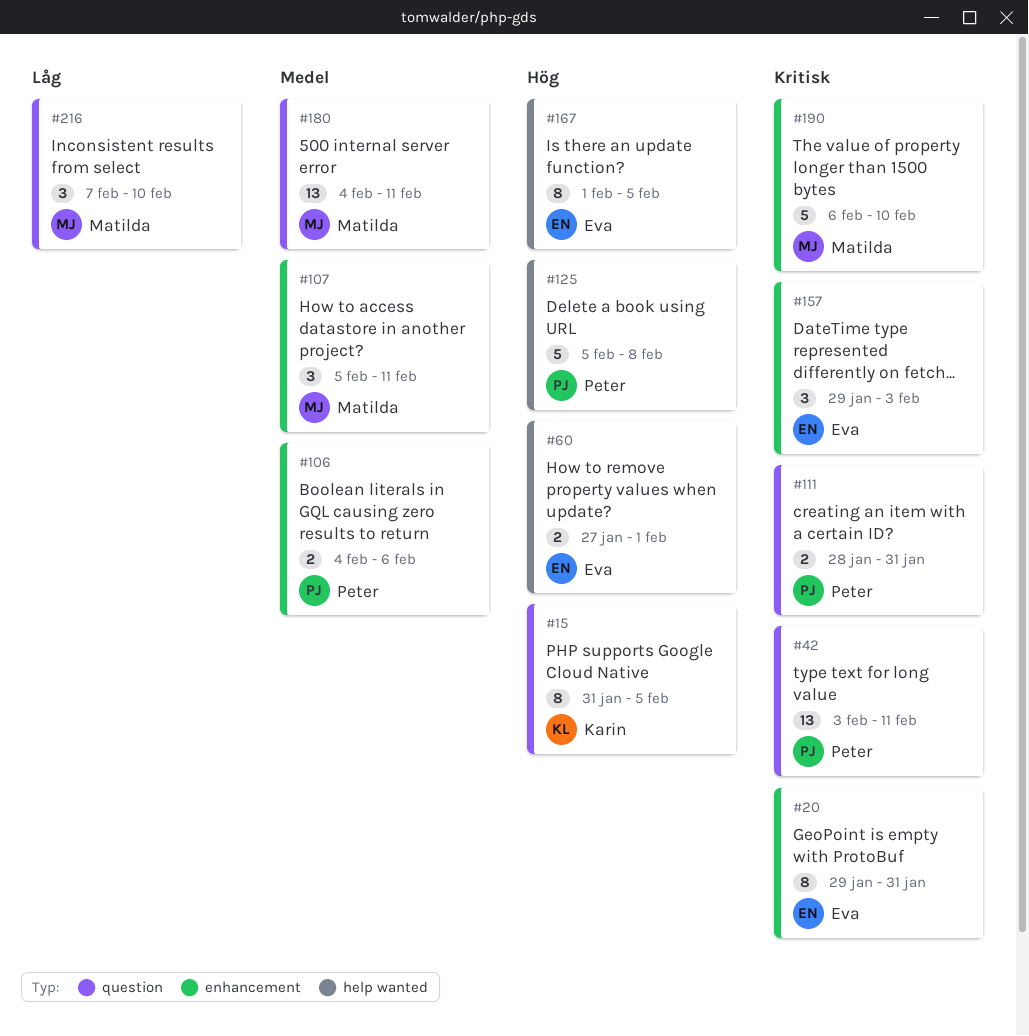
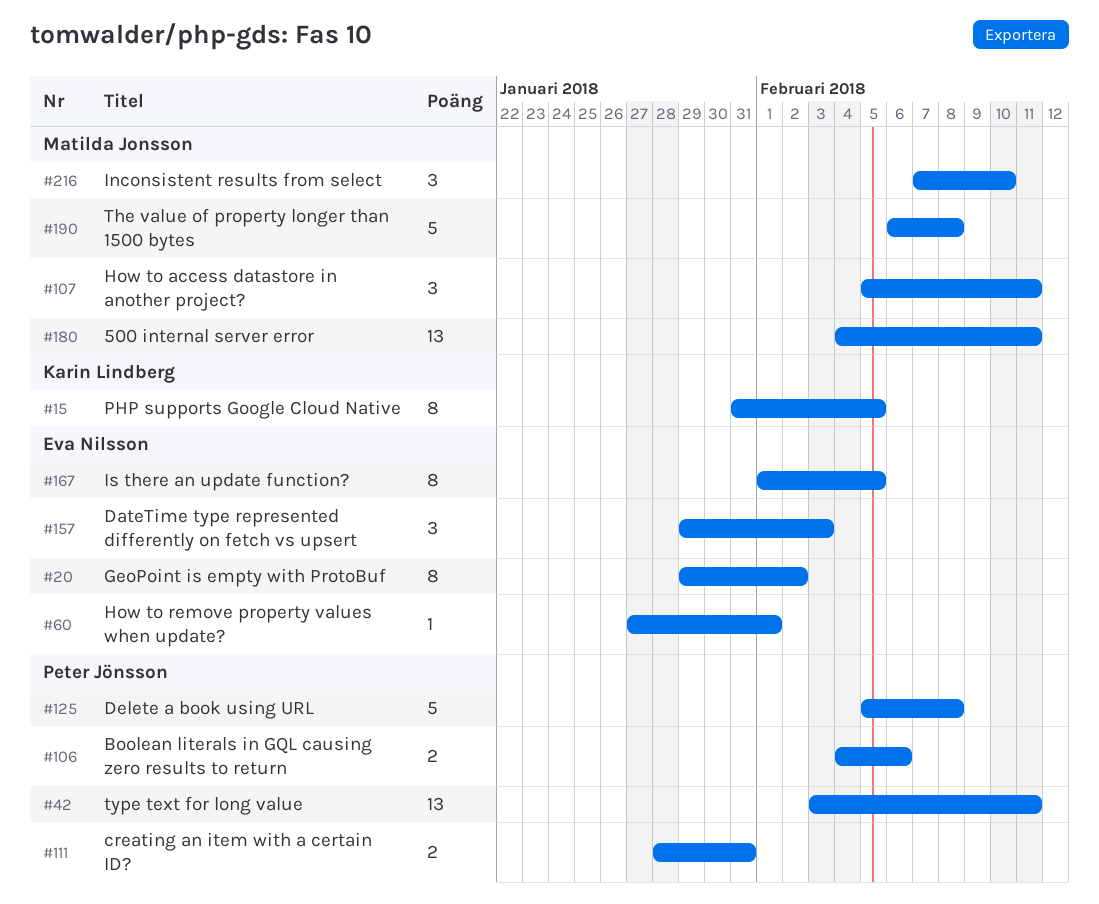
#20, due: Jan 31 -> Feb 2
#60, estimate: 2 -> 1
#190, due: Feb 10 -> Feb 8

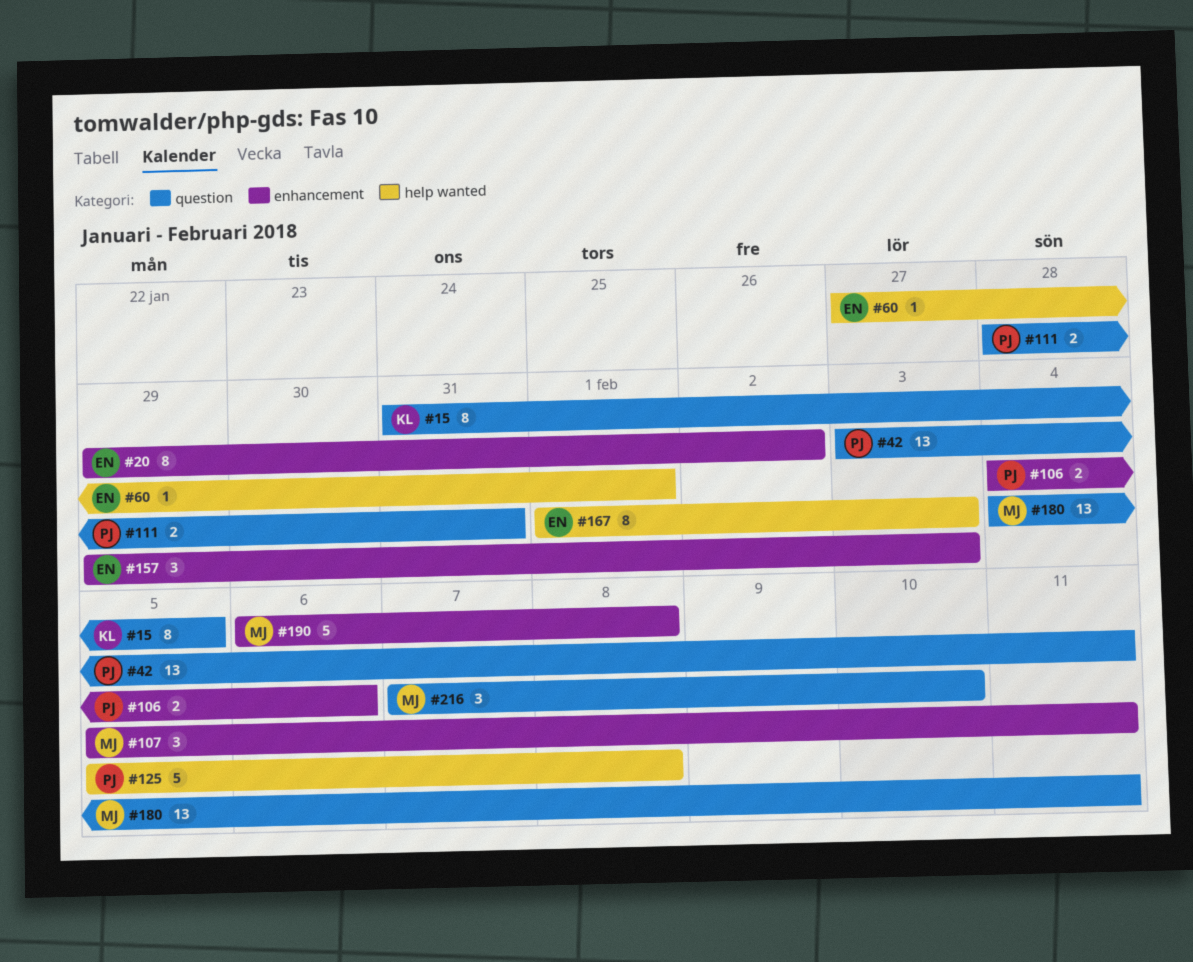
#167, due: Feb 5 -> Feb 3

